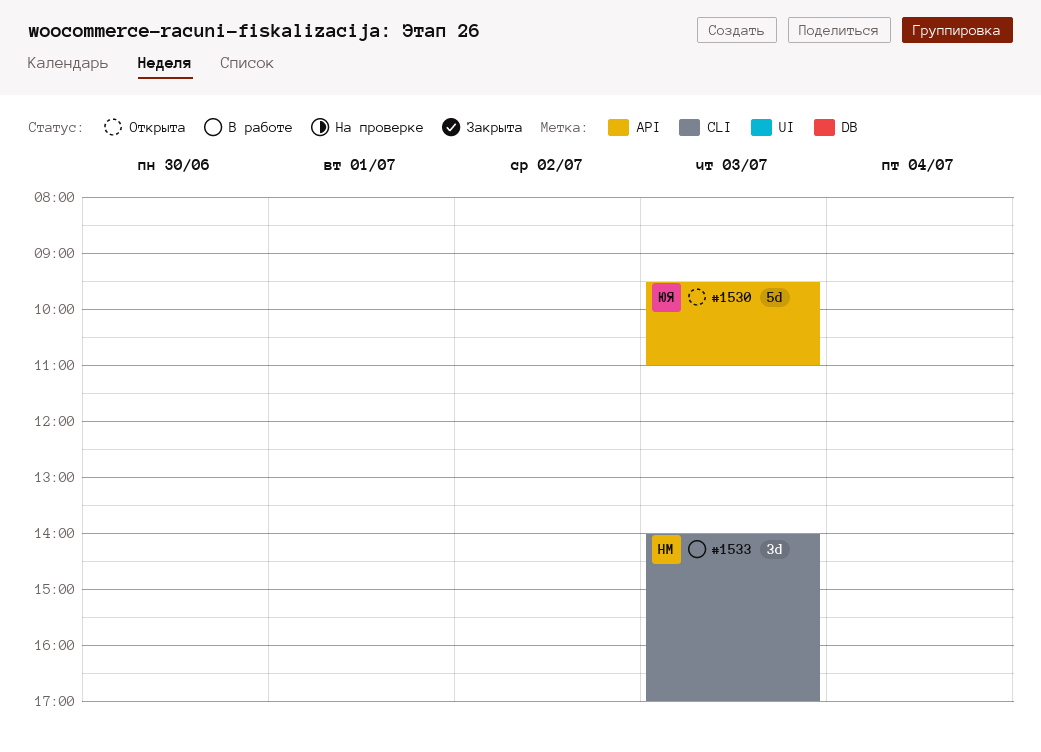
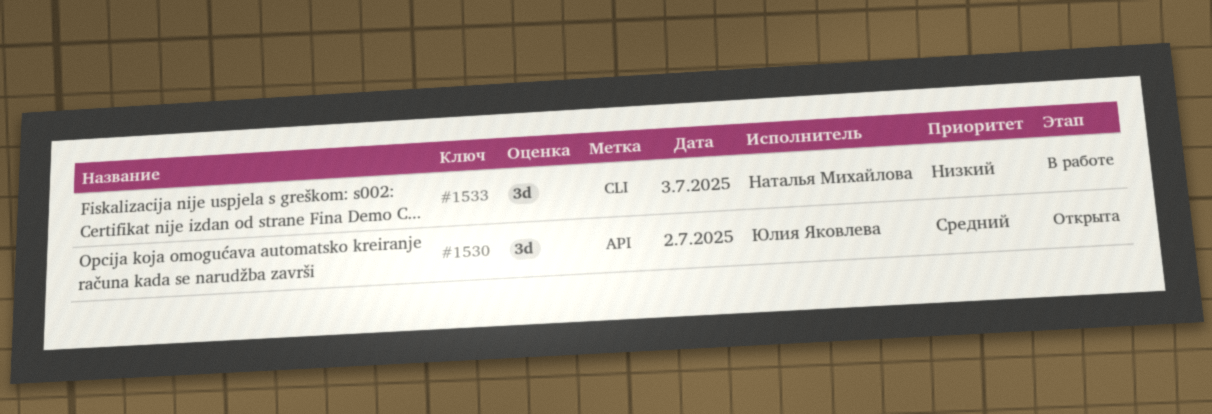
#1530, estimate: 5d -> 3d
#1530, day: Jul 3 -> Jul 2

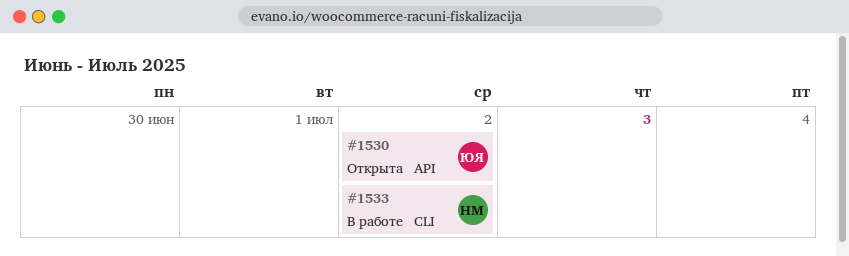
#1533, day: Jul 3 -> Jul 2

